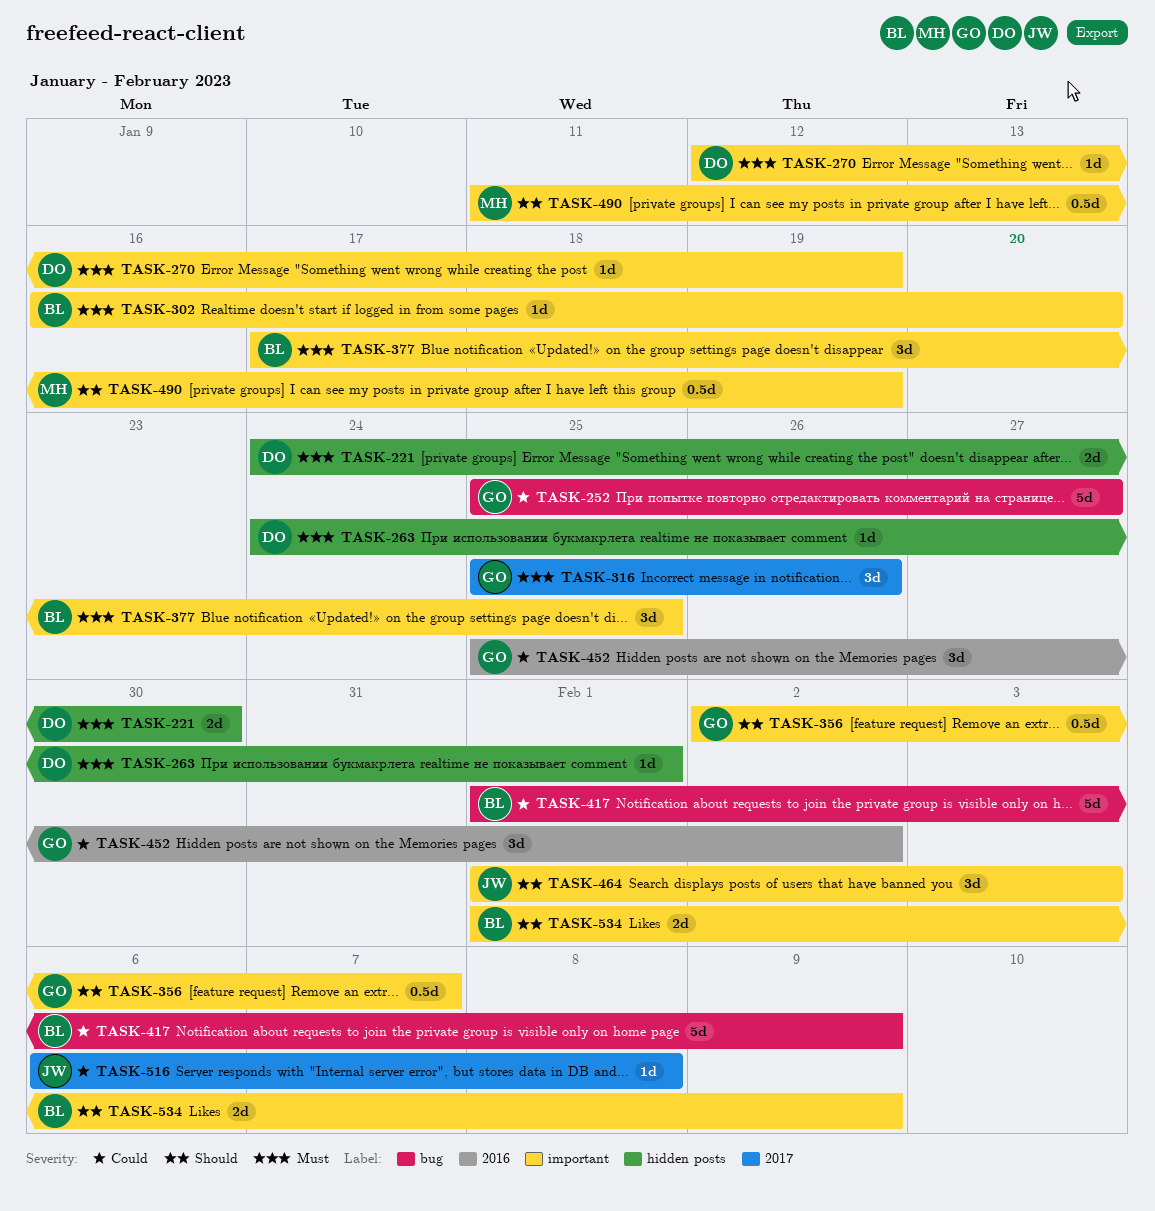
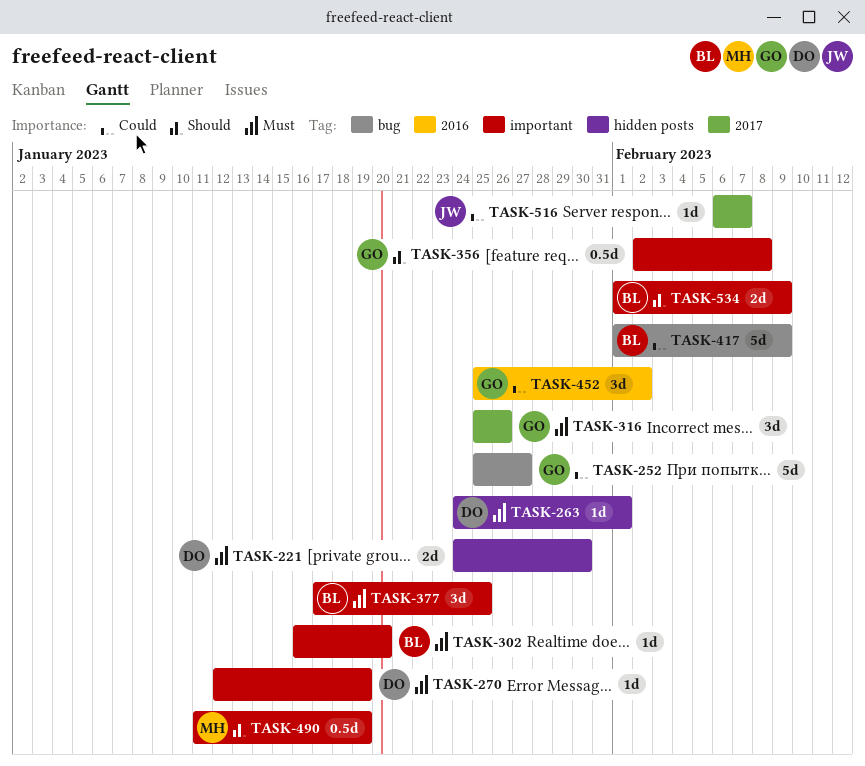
TASK-356, due: Feb 7 -> Feb 8
TASK-464: present -> none
TASK-516, due: Feb 8 -> Feb 7

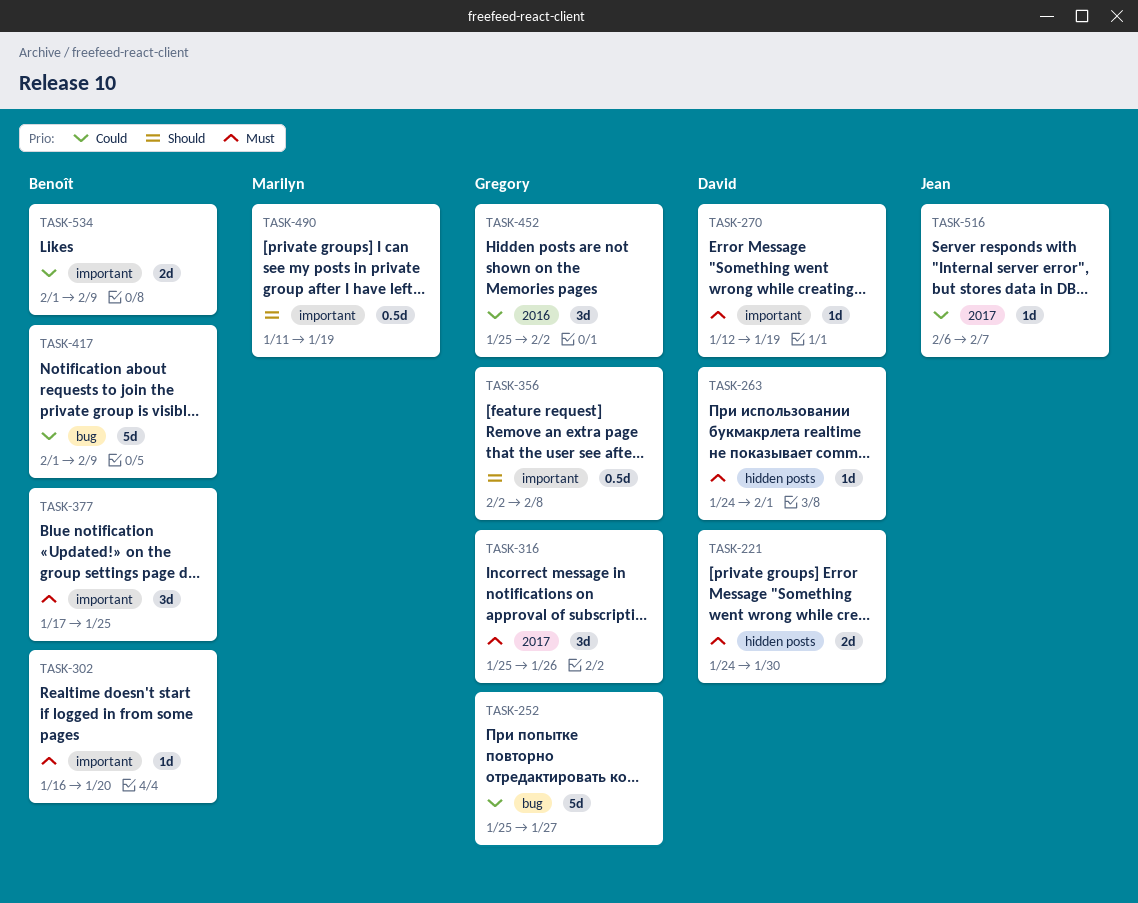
TASK-534, priority: Should -> Could

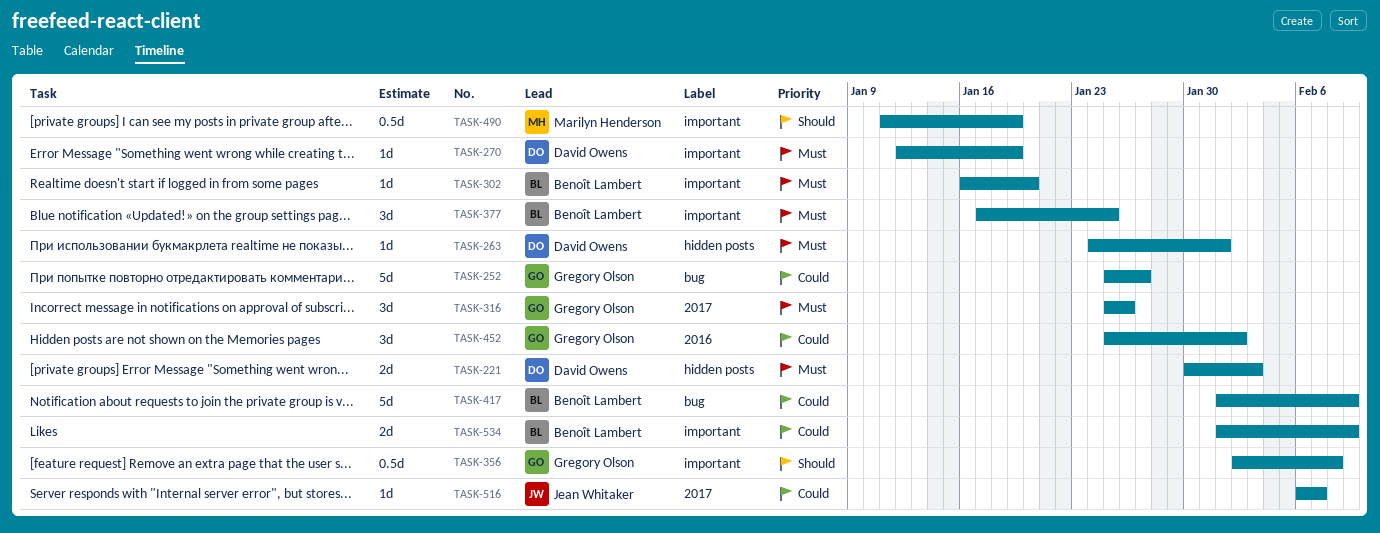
TASK-221, start: Jan 24 -> Jan 30
TASK-221, due: Jan 30 -> Feb 3

